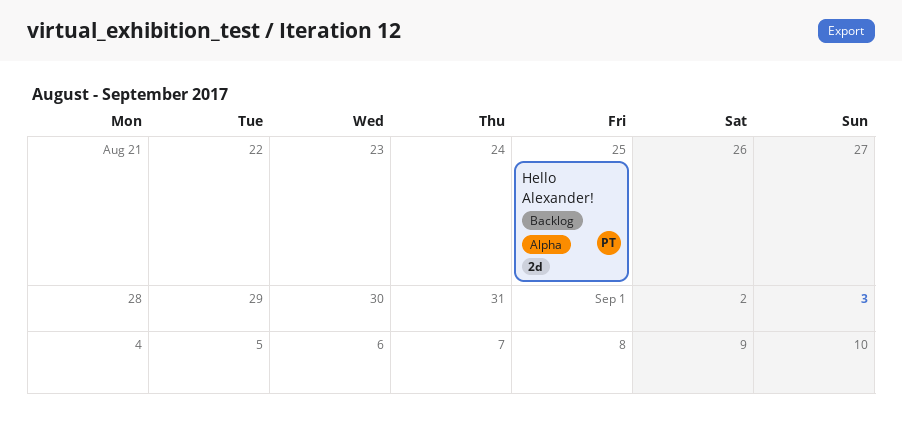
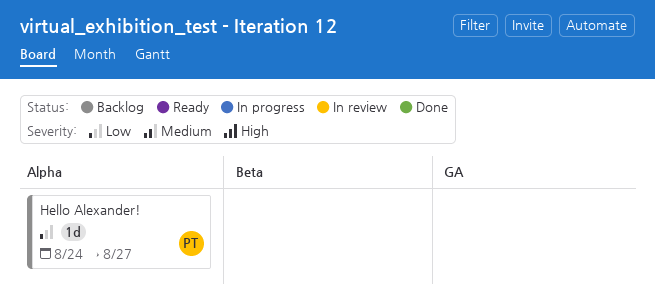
Hello Alexander!, estimate: 2d -> 1d
Hello Alexander!, due: Aug 25 -> Aug 27

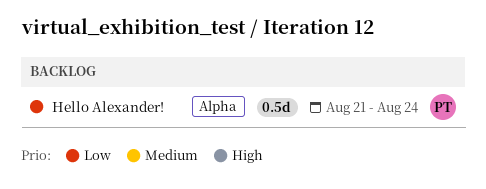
Hello Alexander!, estimate: 1d -> 0.5d
Hello Alexander!, start: Aug 24 -> Aug 21
Hello Alexander!, due: Aug 27 -> Aug 24

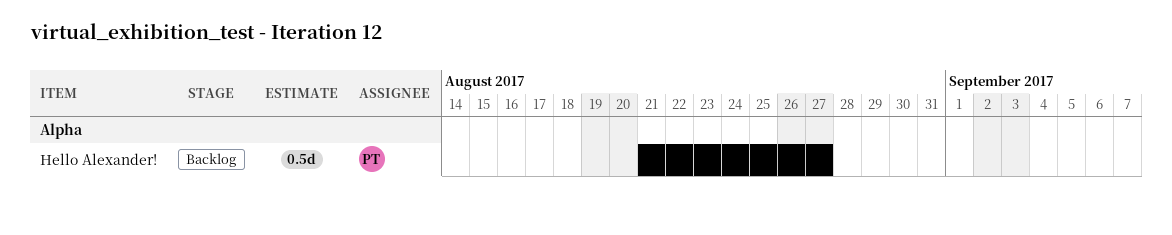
Hello Alexander!, due: Aug 24 -> Aug 27

